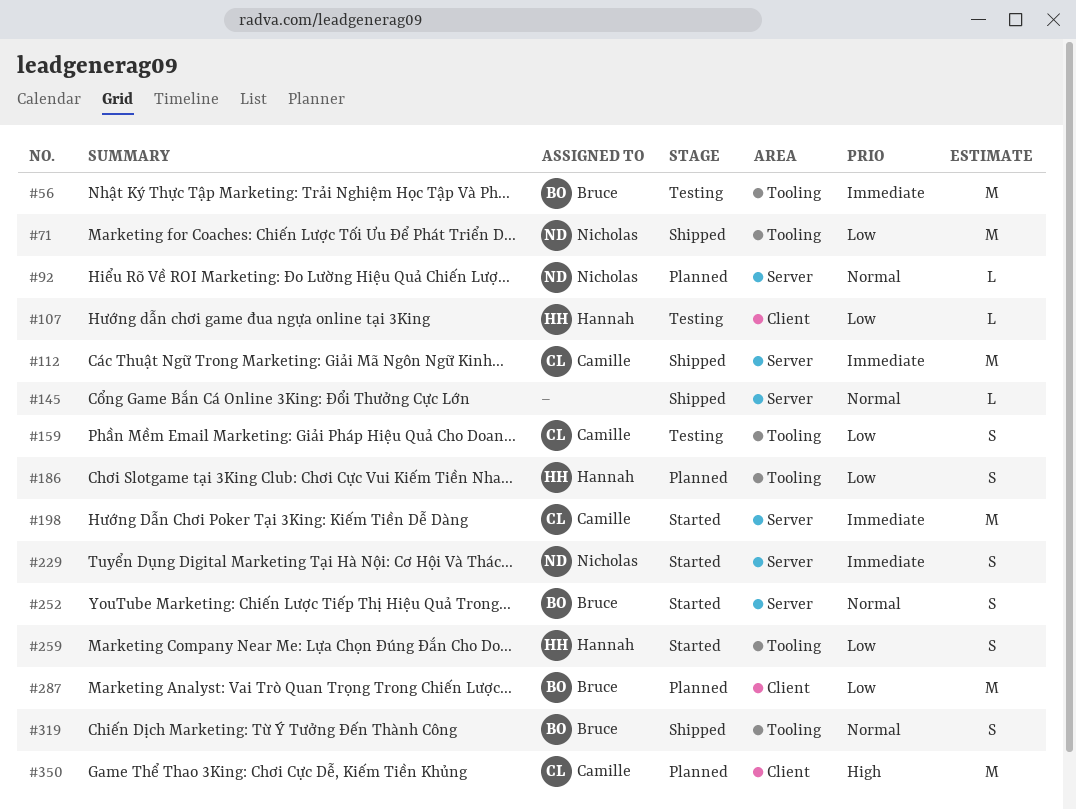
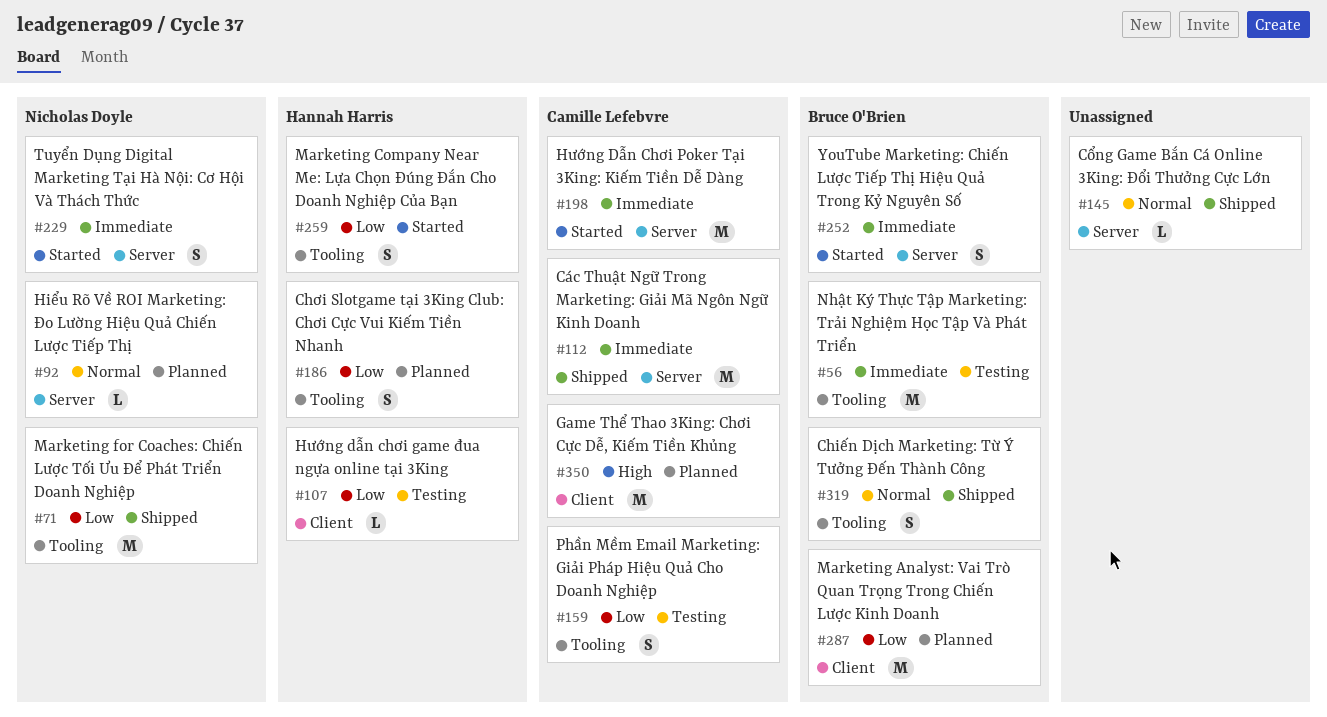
#252, priority: Normal -> Immediate

